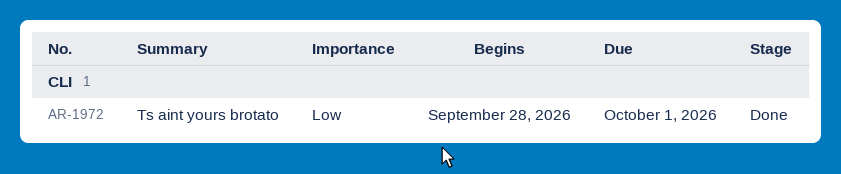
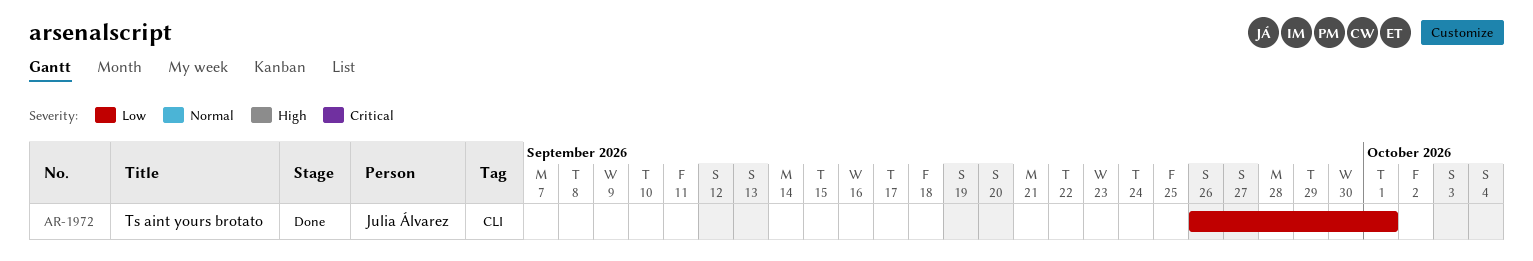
AR-1972, start: Sep 28 -> Sep 26

